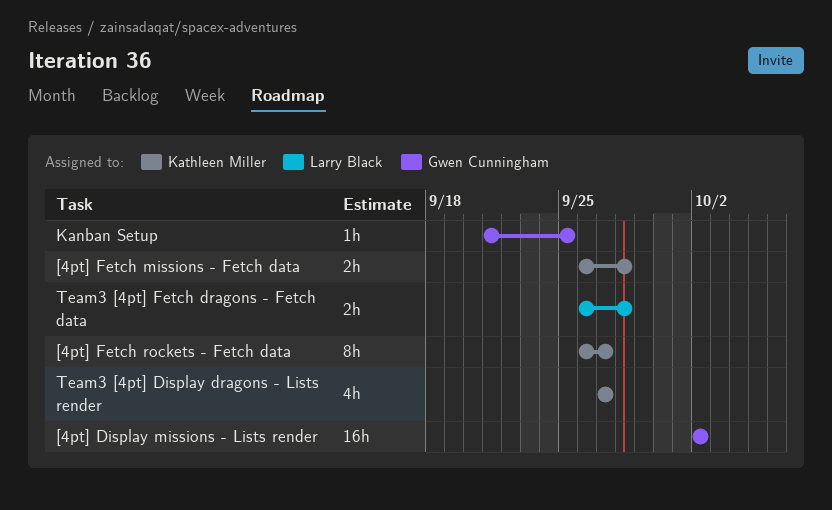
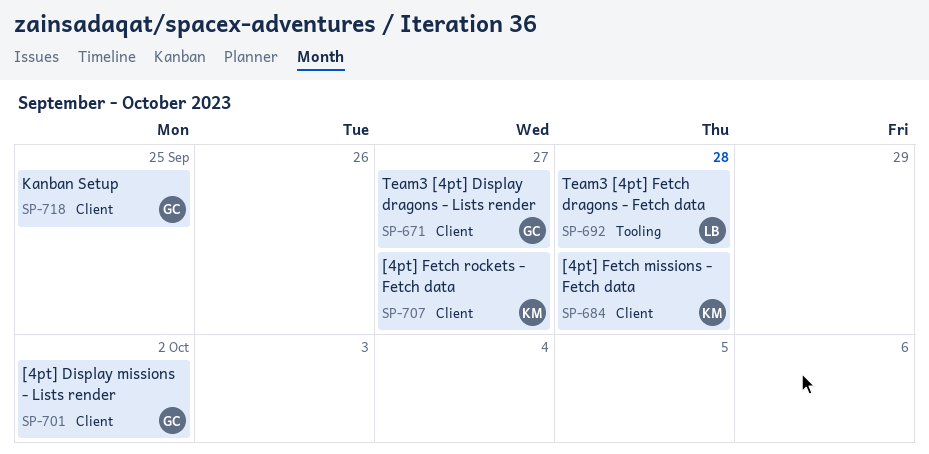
Team3 [4pt] Display dragons - Lists render, owner: Kathleen Miller -> Gwen Cunningham

